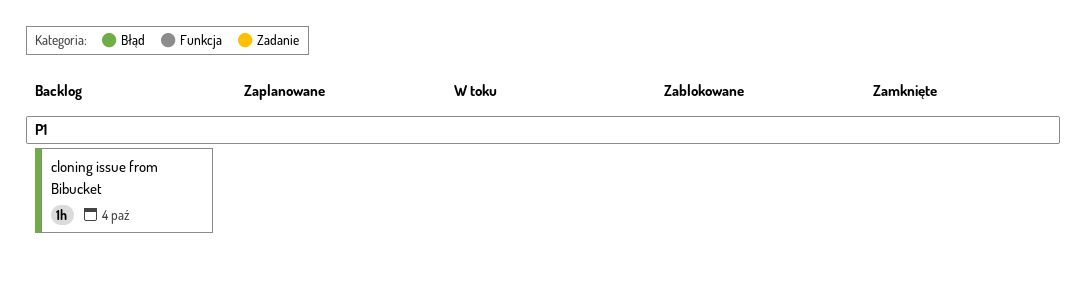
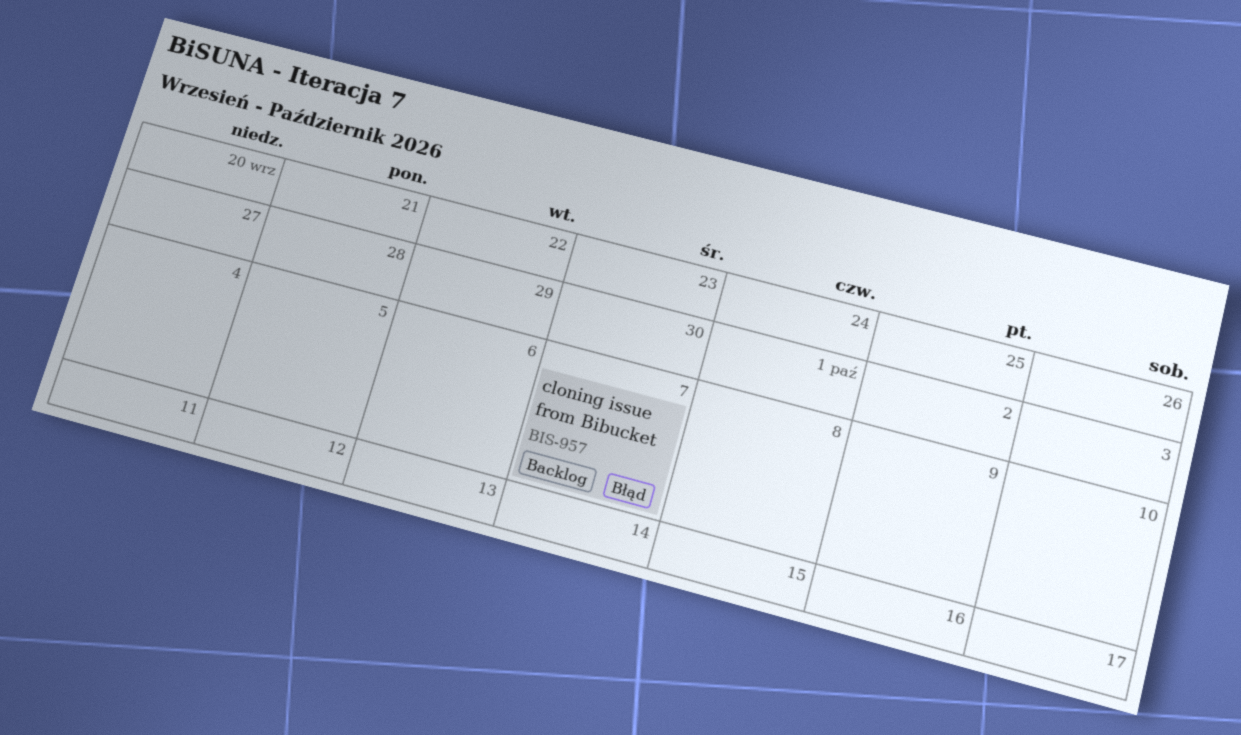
cloning issue from Bibucket, due: Oct 4 -> Oct 7

